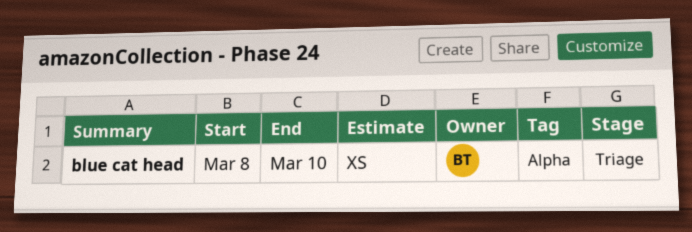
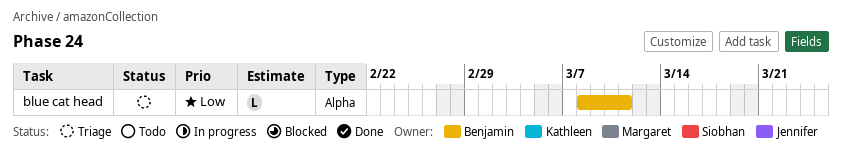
blue cat head, estimate: XS -> L
blue cat head, due: Mar 10 -> Mar 11

